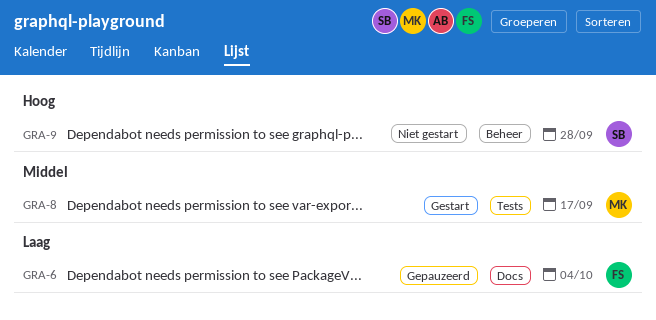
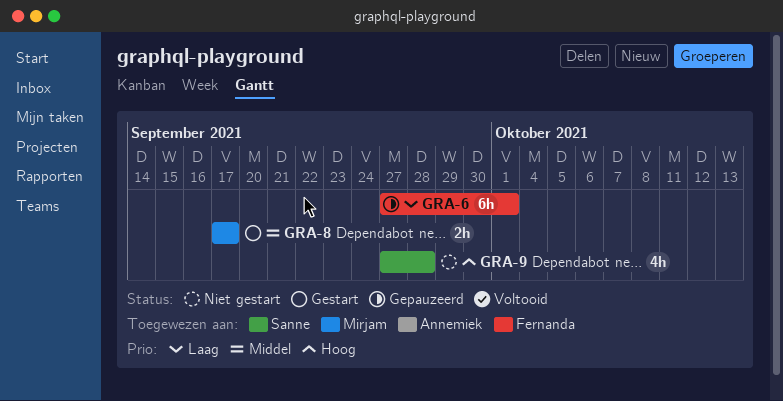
GRA-6, due: Oct 4 -> Oct 1

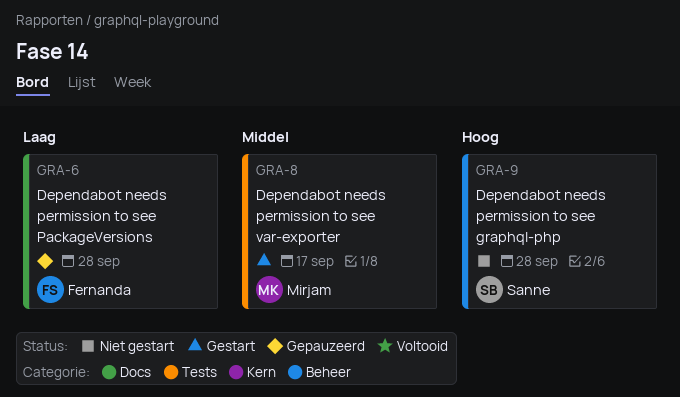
GRA-6, due: Oct 1 -> Sep 28

